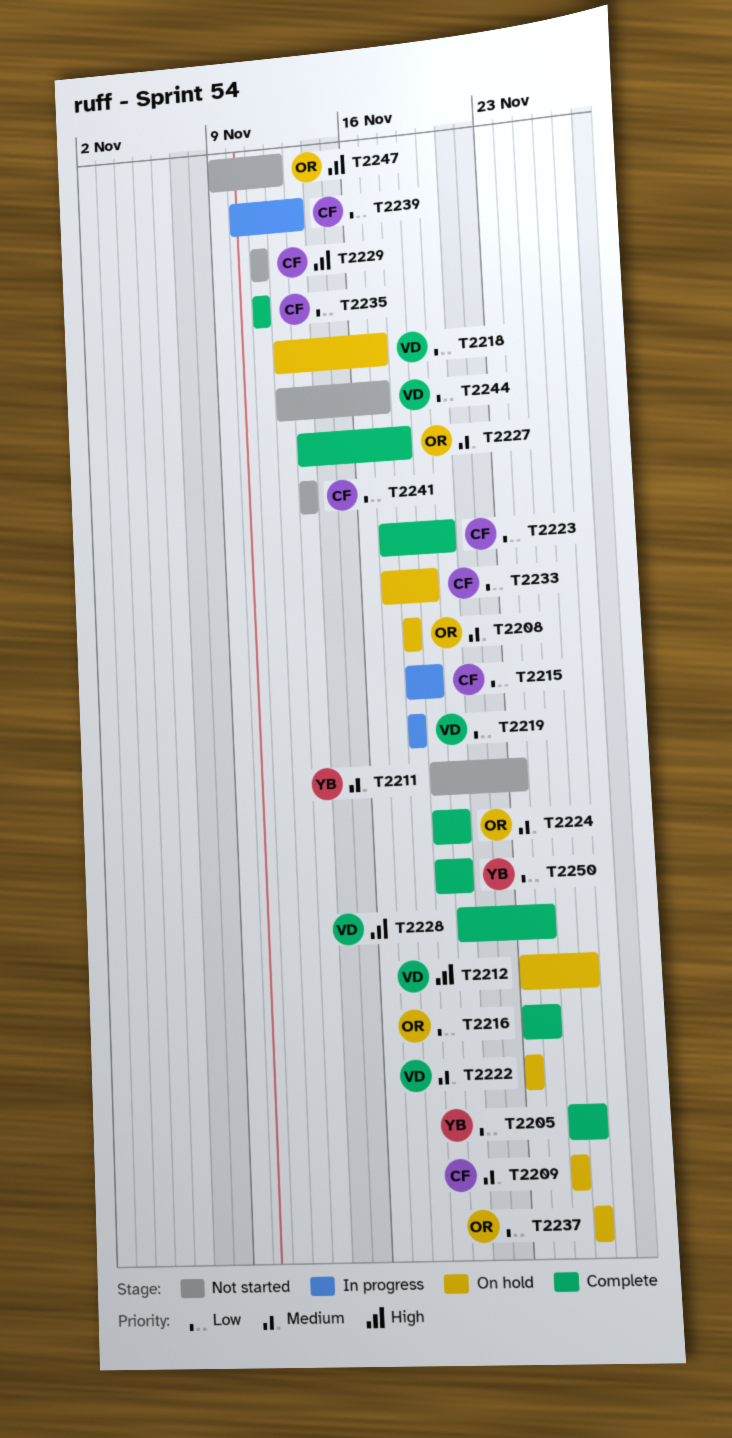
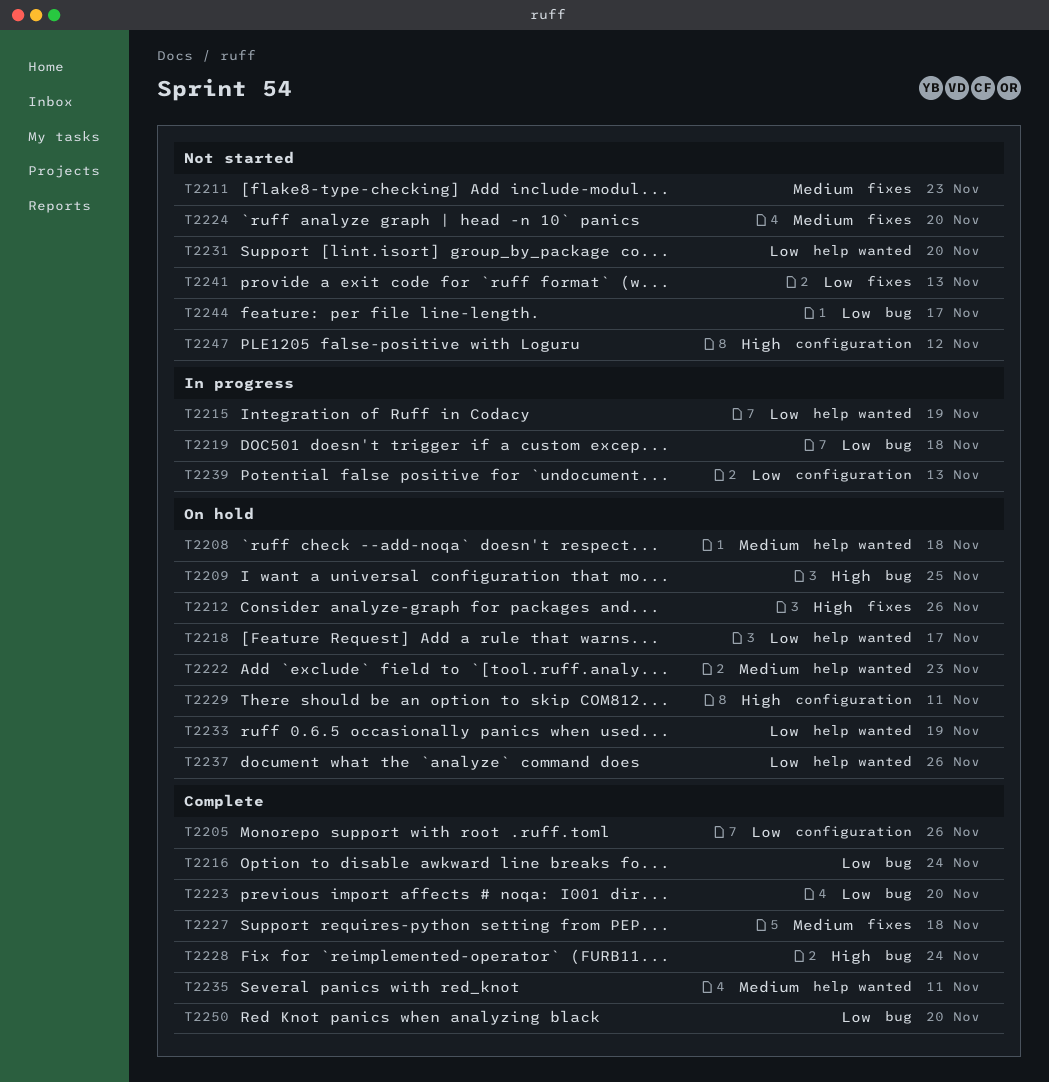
T2209, priority: Medium -> High
T2224, status: Complete -> Not started
T2229, status: Not started -> On hold
T2231: none -> present
T2235, priority: Low -> Medium

